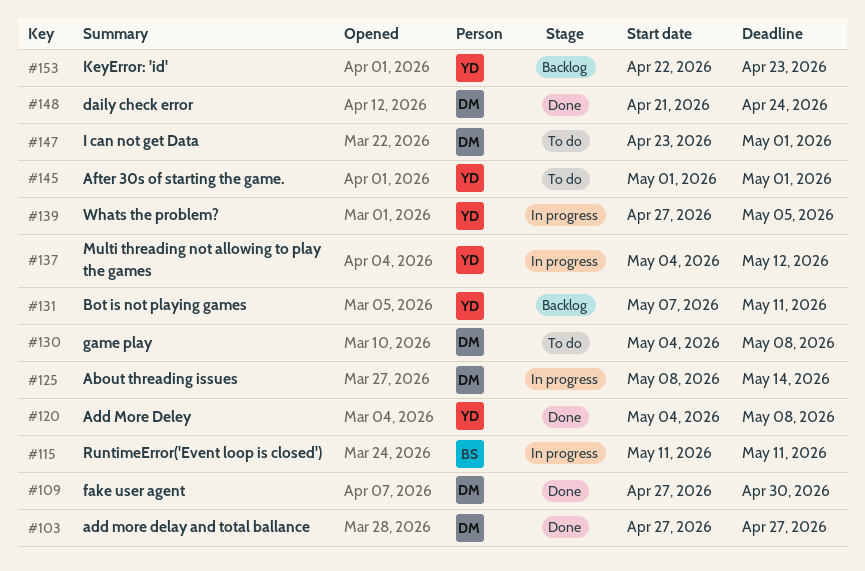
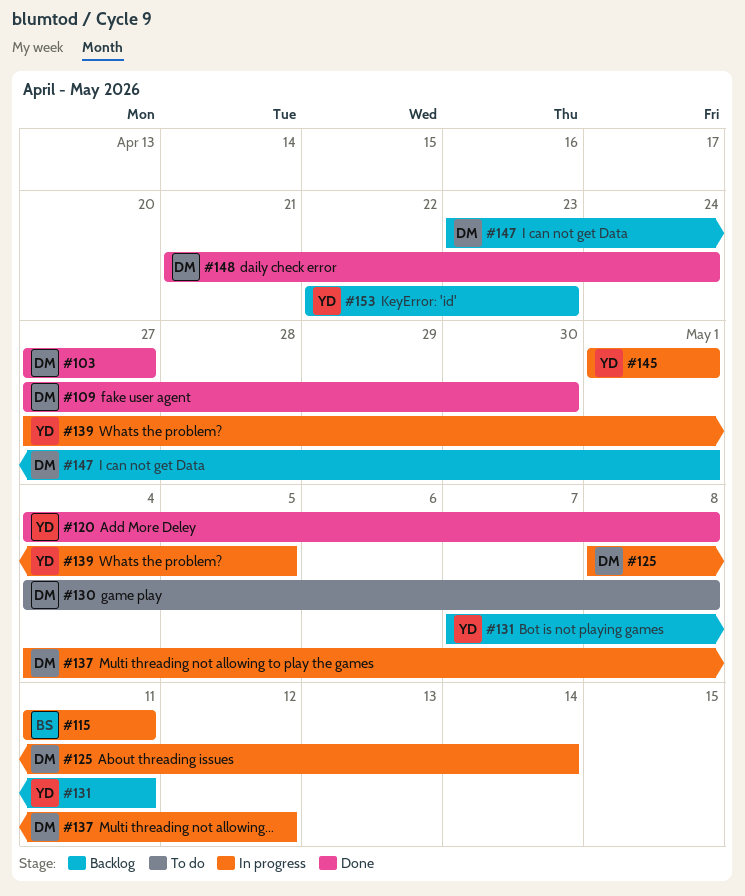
#137, owner: YD -> DM
#145, status: To do -> In progress
#147, status: To do -> Backlog

